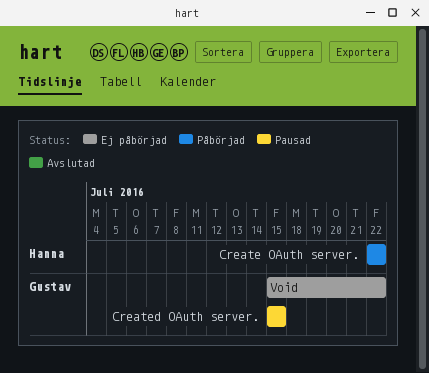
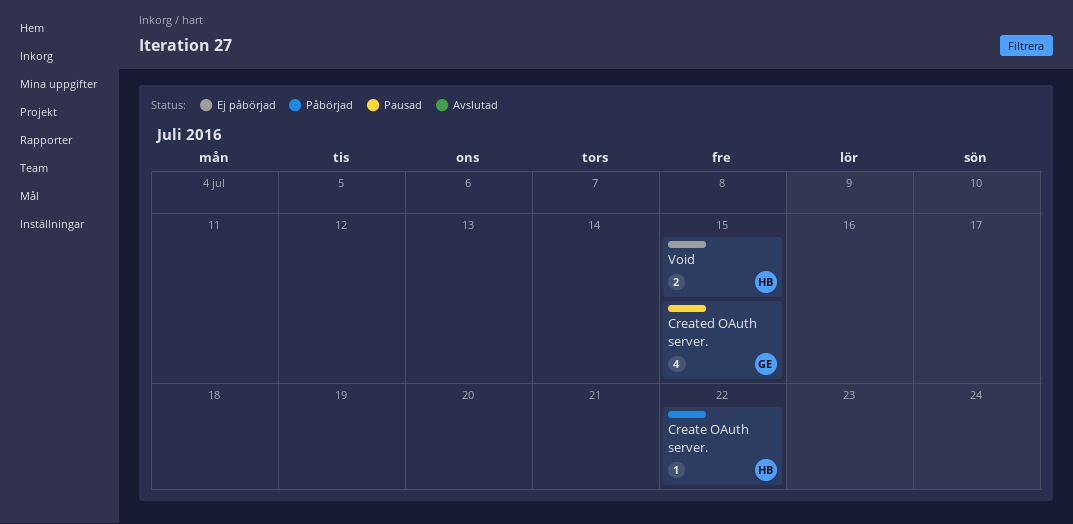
Void, owner: Gustav -> Hanna
Void, due: Jul 22 -> Jul 15

